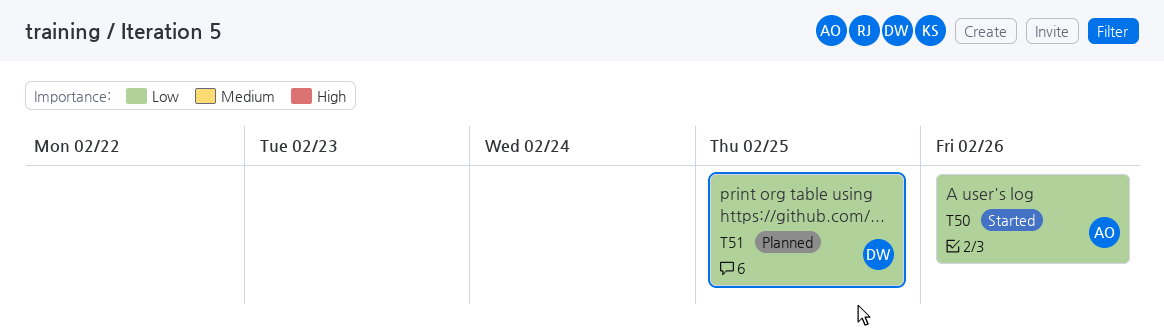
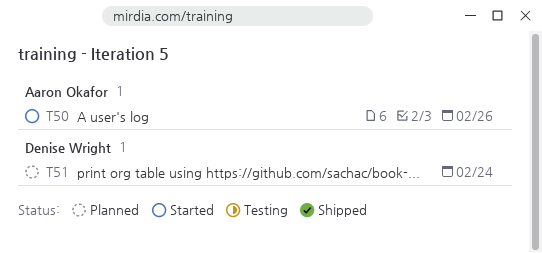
T51, due: Feb 25 -> Feb 24

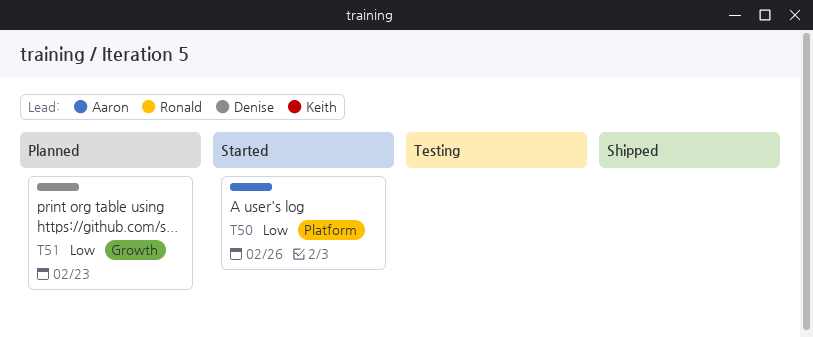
T51, due: Feb 24 -> Feb 23

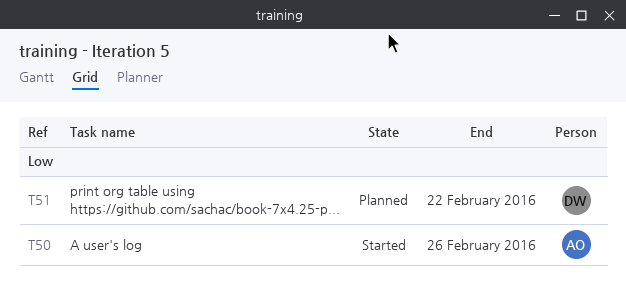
T51, due: Feb 23 -> Feb 22

